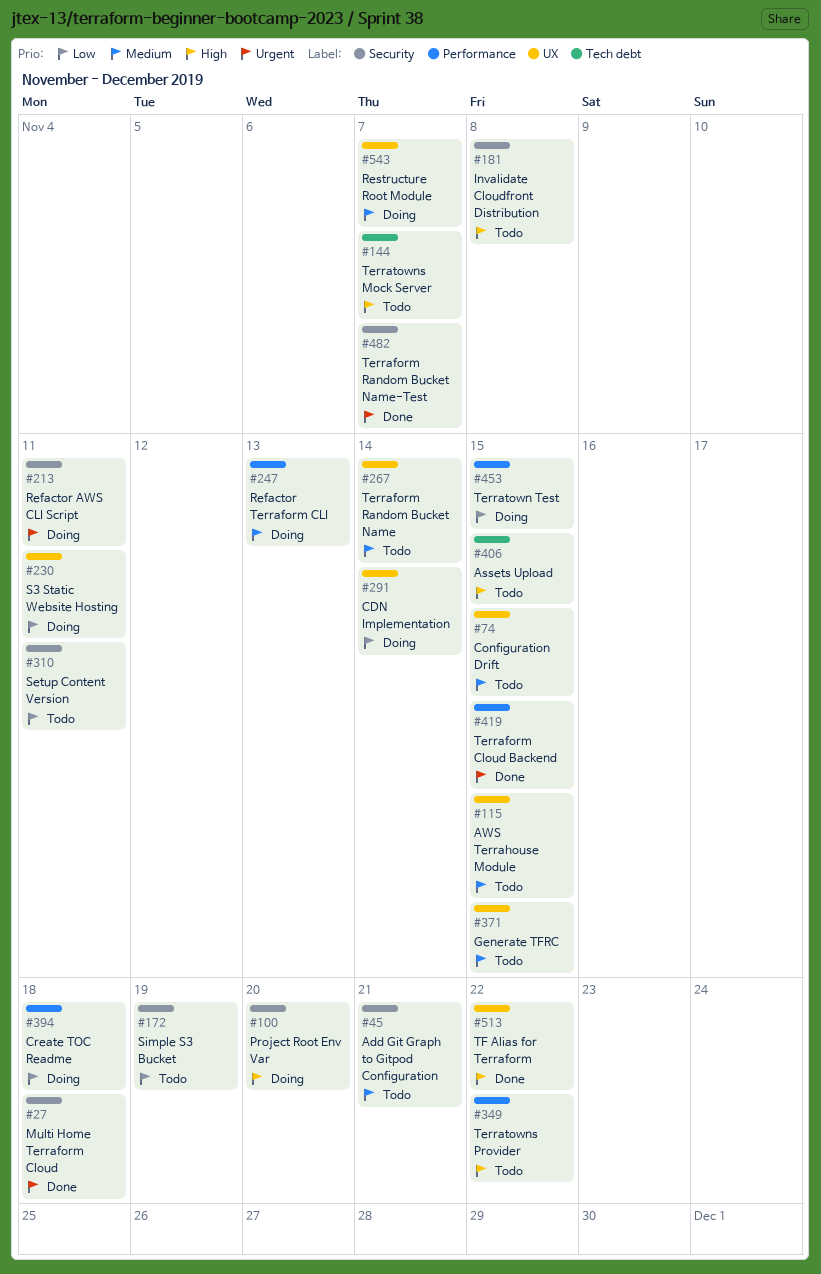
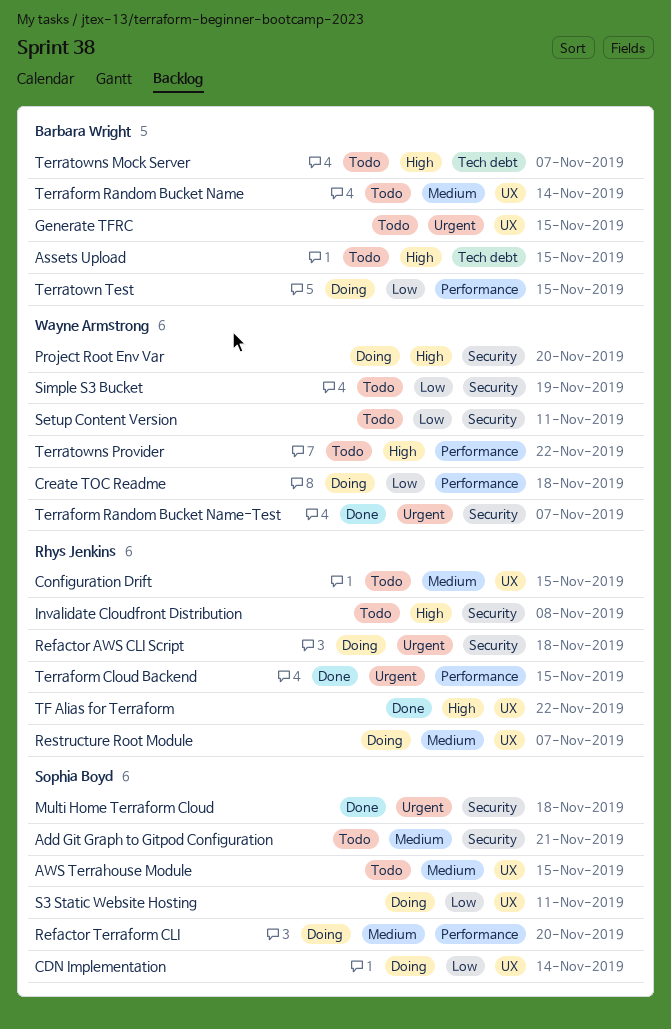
Generate TFRC, priority: Medium -> Urgent
Refactor AWS CLI Script, due: Nov 11 -> Nov 18
Refactor Terraform CLI, due: Nov 13 -> Nov 20

